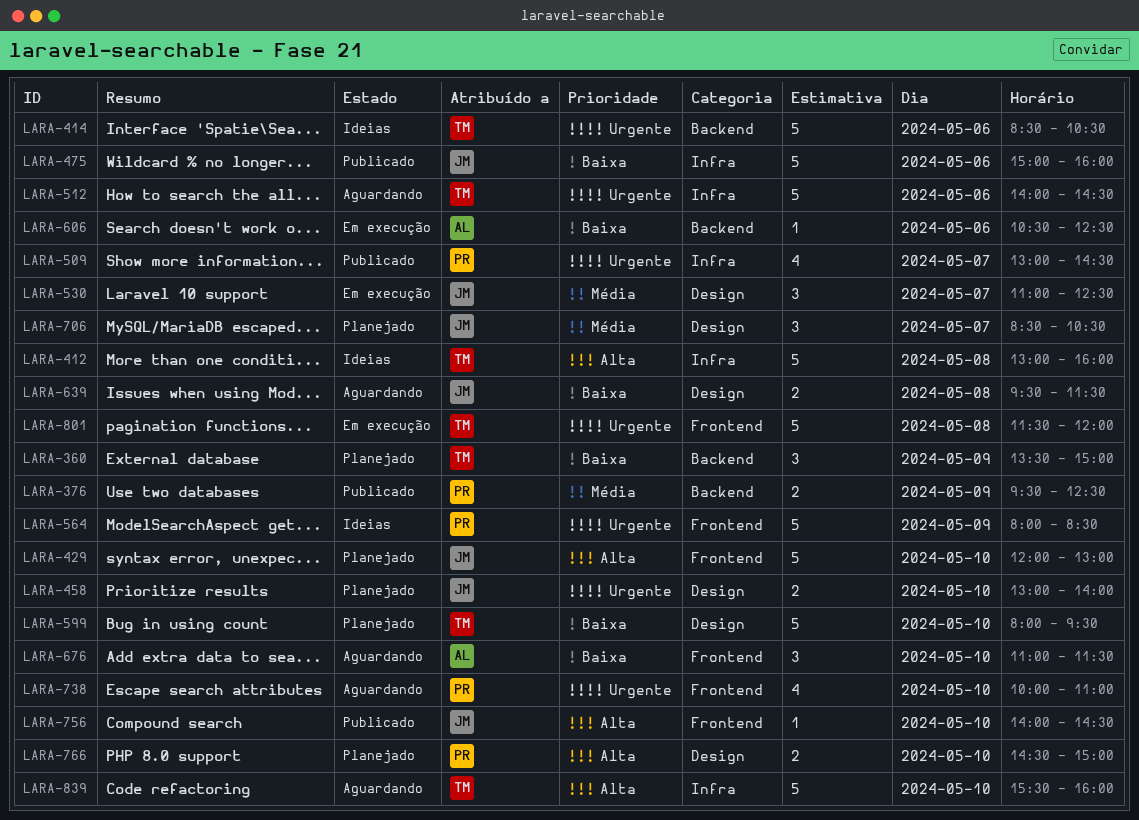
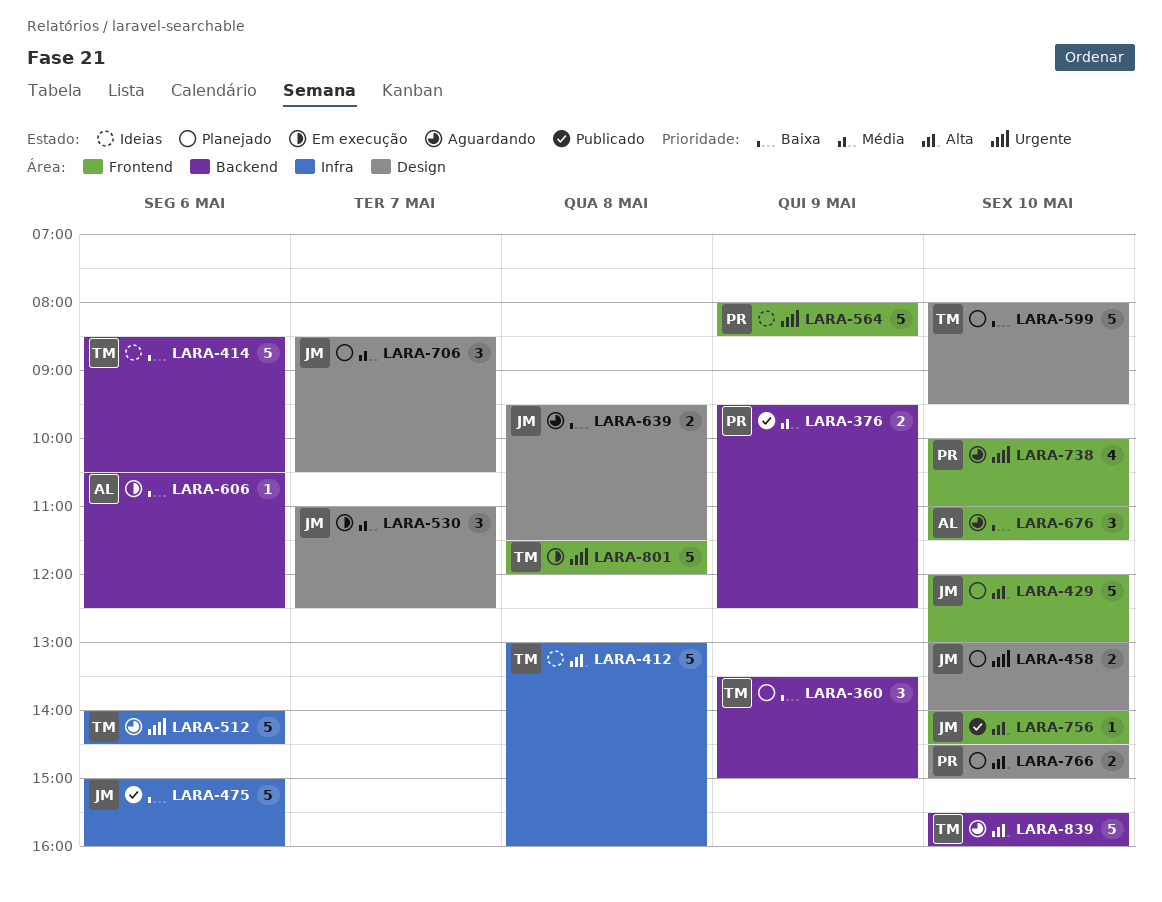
LARA-414, priority: Urgente -> Baixa
LARA-509: present -> none
LARA-839, label: Infra -> Backend

